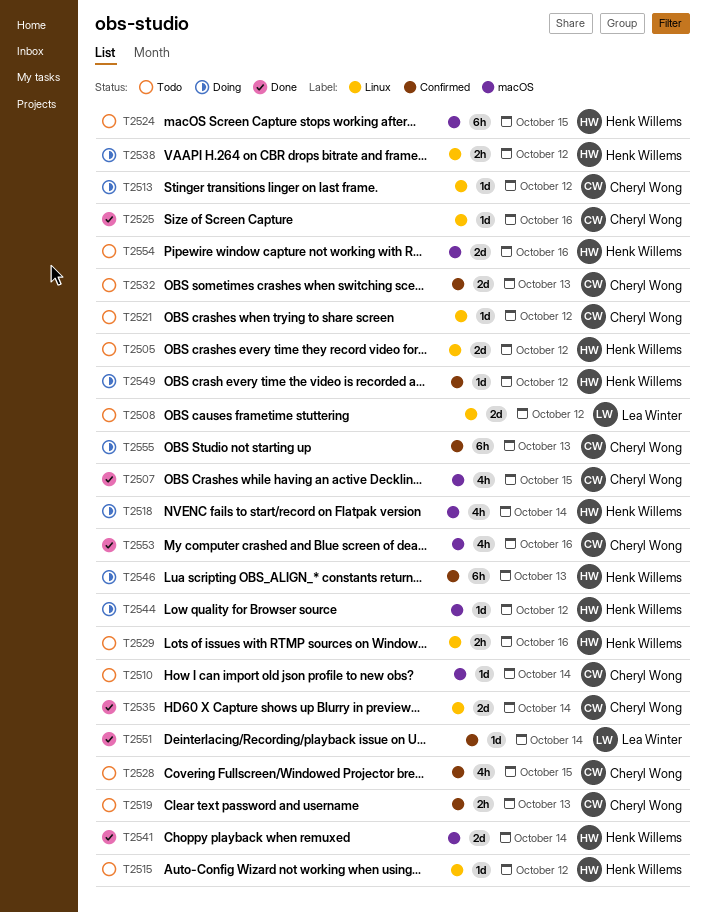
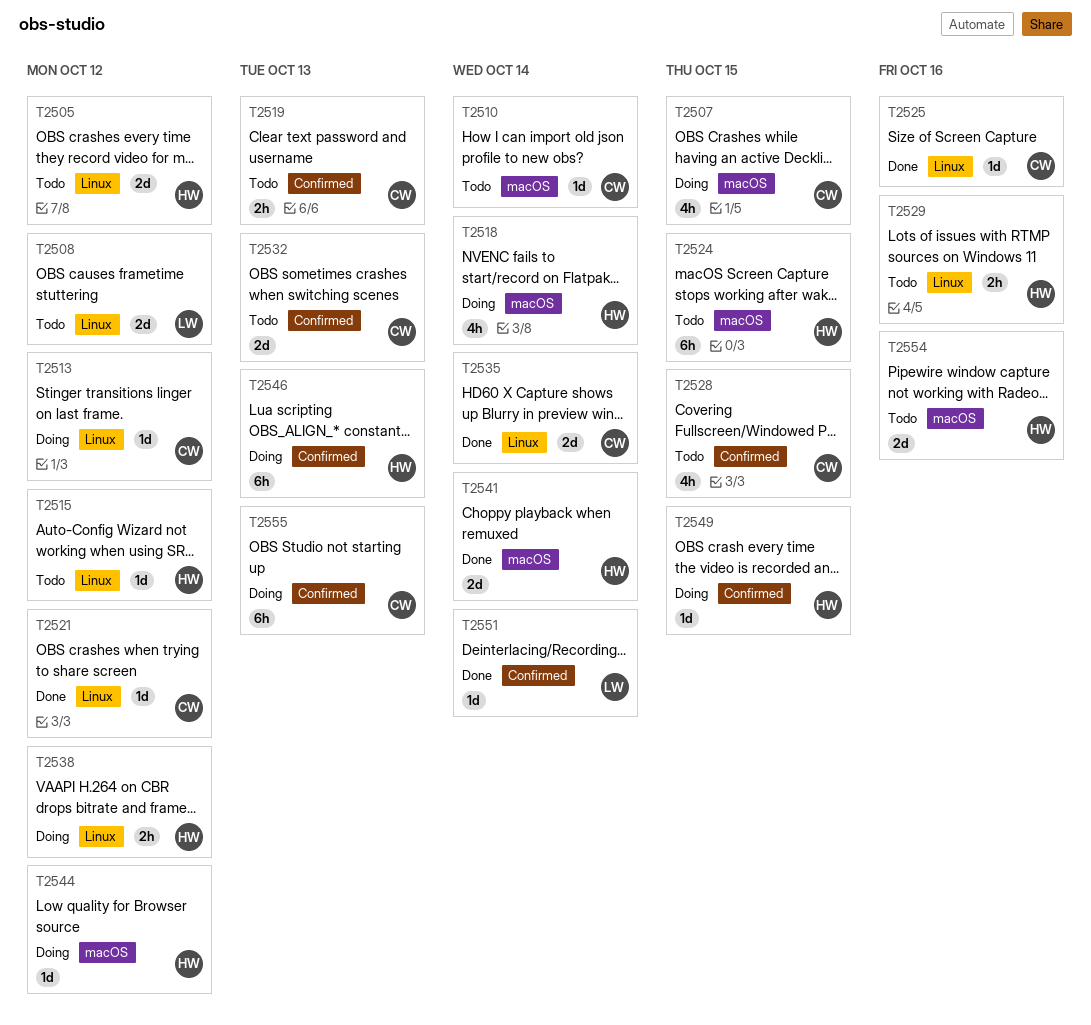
T2507, status: Done -> Doing
T2521, status: Todo -> Done
T2549, due: Oct 12 -> Oct 15
T2553: present -> none

